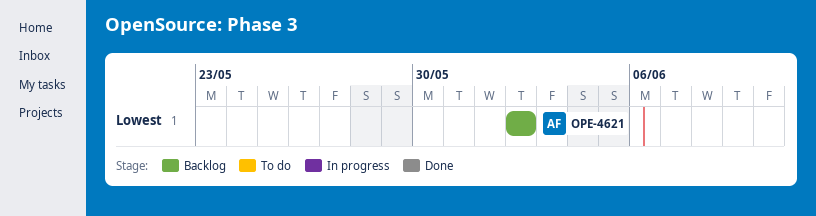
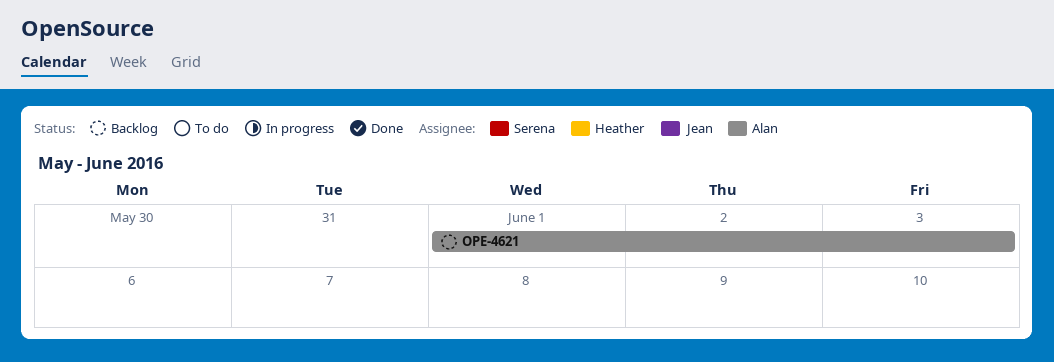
OPE-4621, start: Jun 2 -> Jun 1
OPE-4621, due: Jun 2 -> Jun 3

